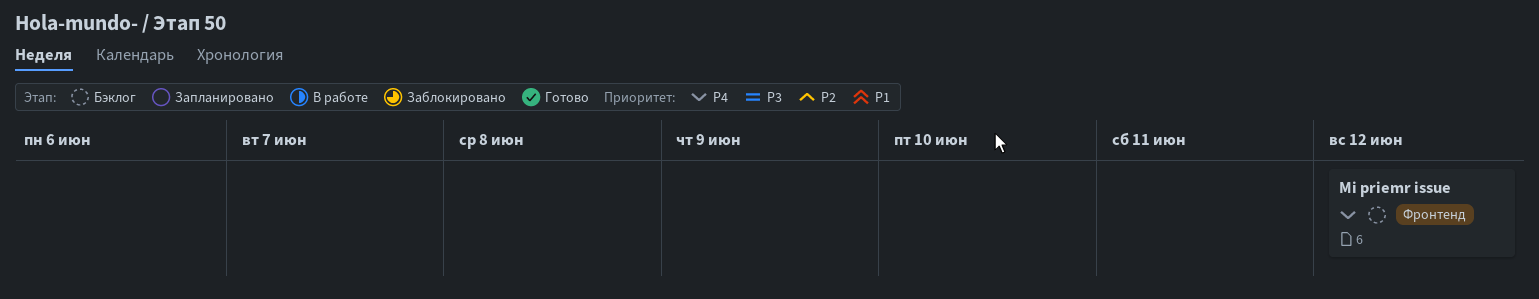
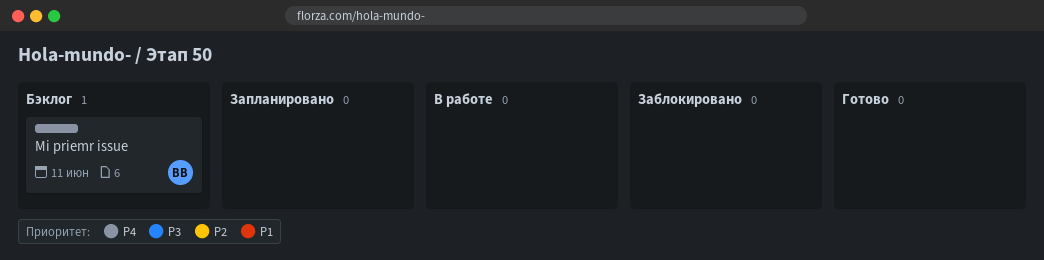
Mi priemr issue, due: Jun 12 -> Jun 11

